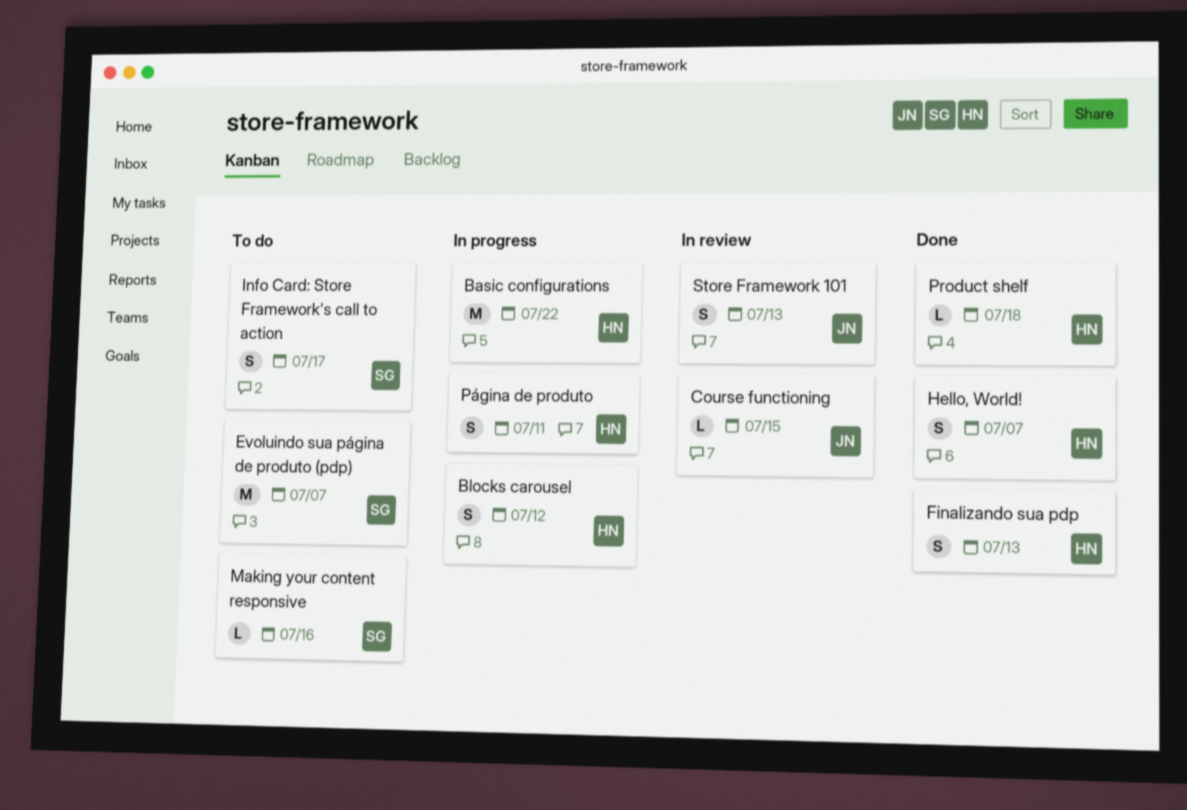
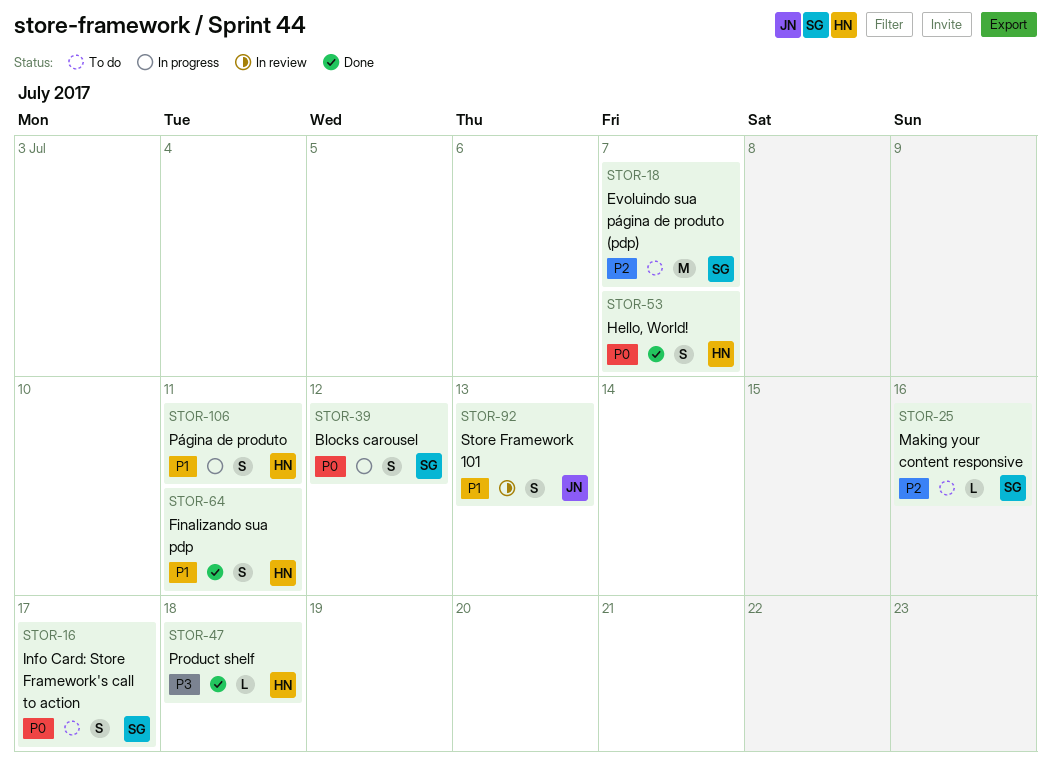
Basic configurations: present -> none
Blocks carousel, owner: HN -> SG
Course functioning: present -> none
Finalizando sua pdp, due: Jul 13 -> Jul 11

